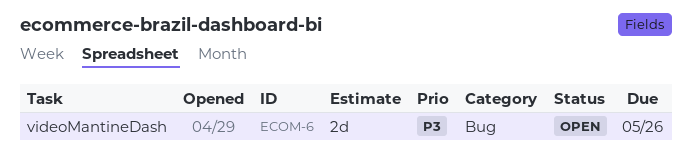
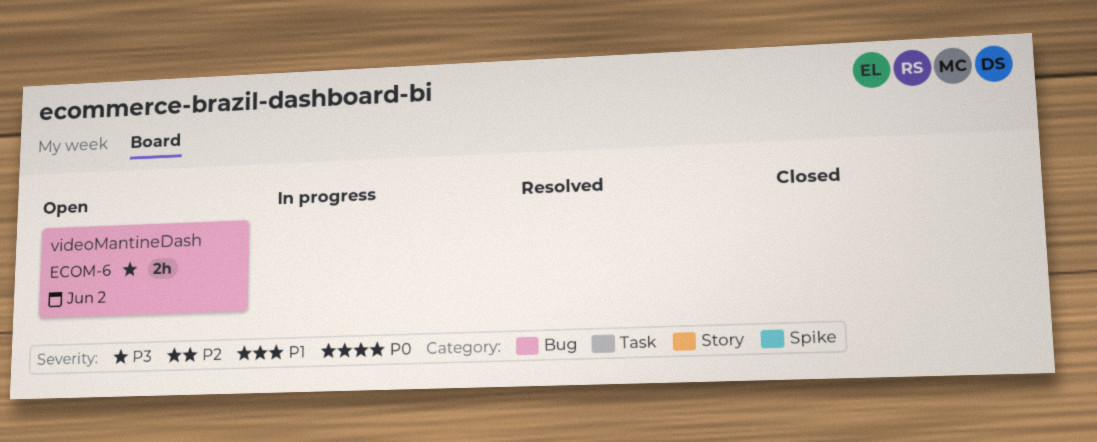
ECOM-6, estimate: 2d -> 2h
ECOM-6, due: May 26 -> Jun 2

